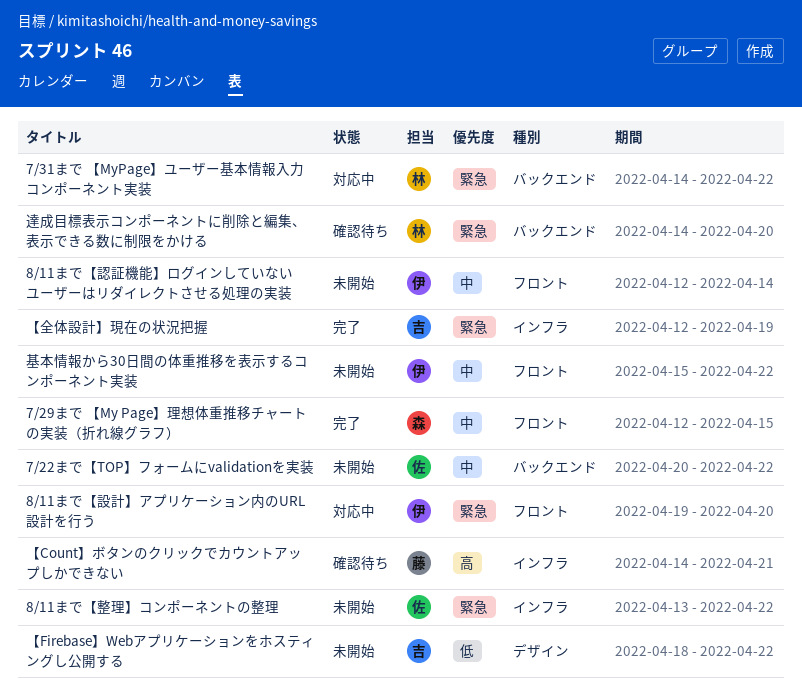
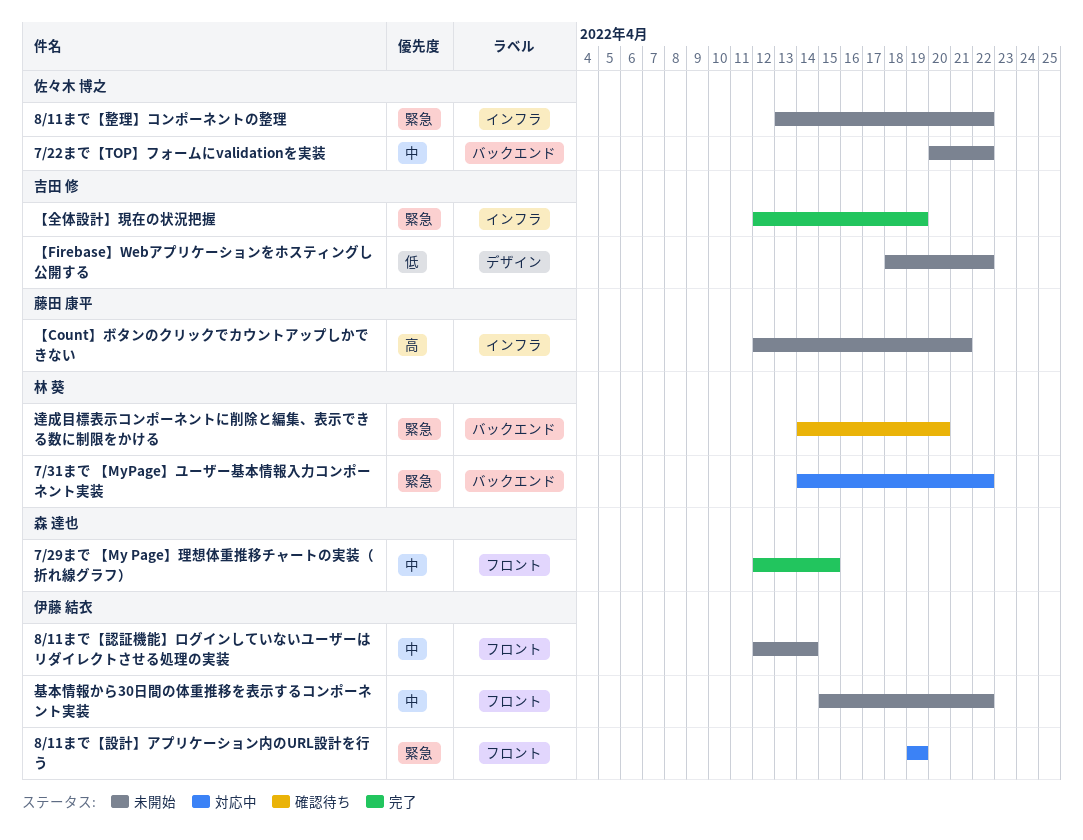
8/11まで【設計】アプリケーション内のURL設計を行う, due: Apr 20 -> Apr 19
【Count】ボタンのクリックでカウントアップしかできない, status: 確認待ち -> 未開始
【Count】ボタンのクリックでカウントアップしかできない, start: Apr 14 -> Apr 12

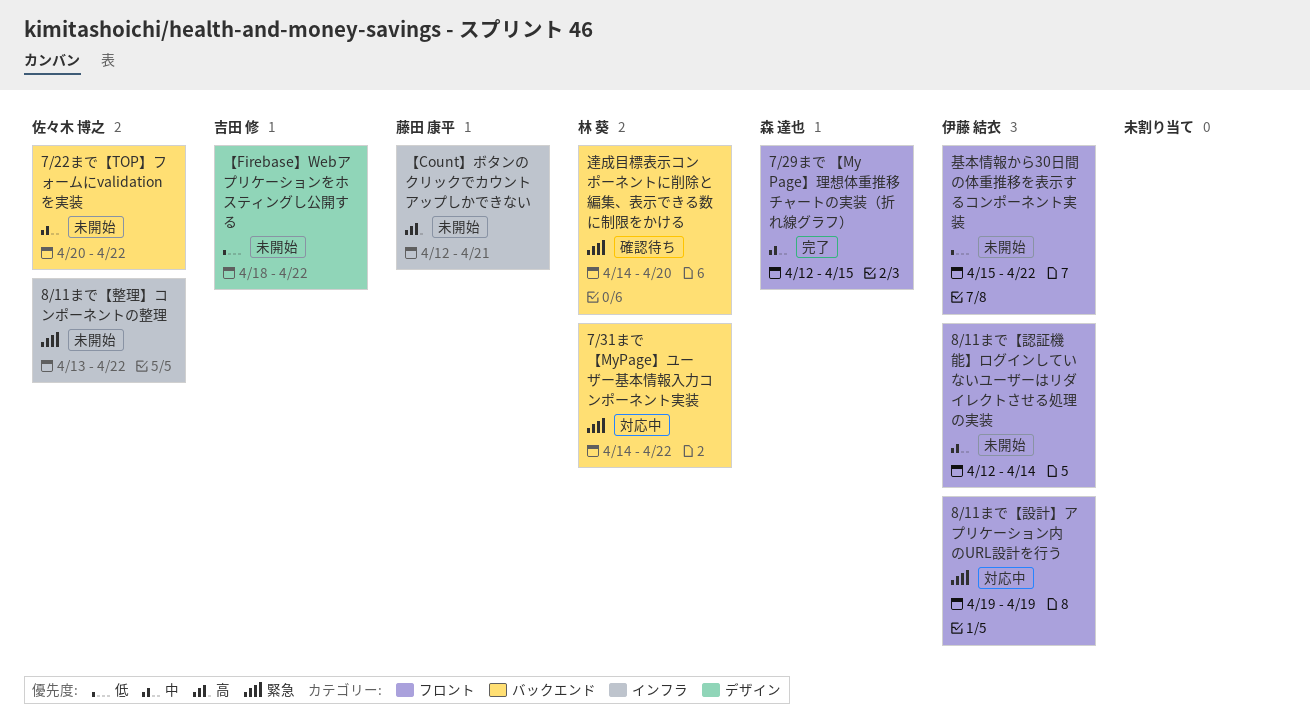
【全体設計】現在の状況把握: present -> none
基本情報から30日間の体重推移を表示するコンポーネント実装, priority: 中 -> 低

